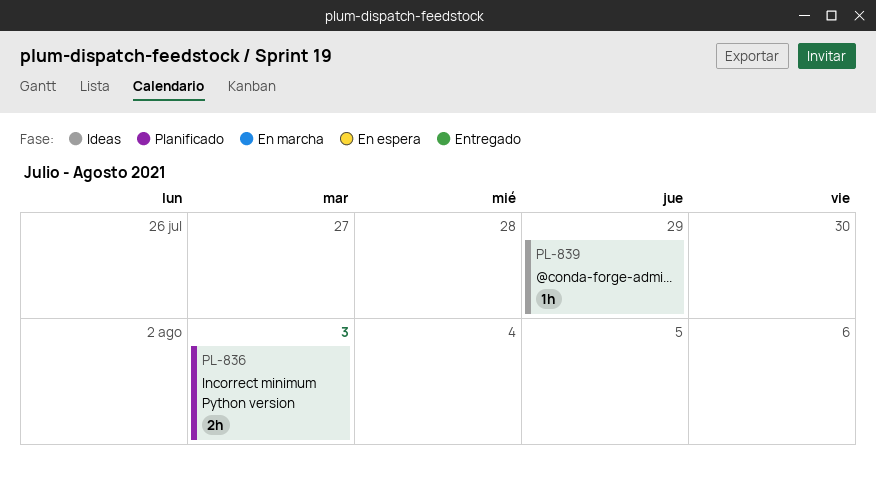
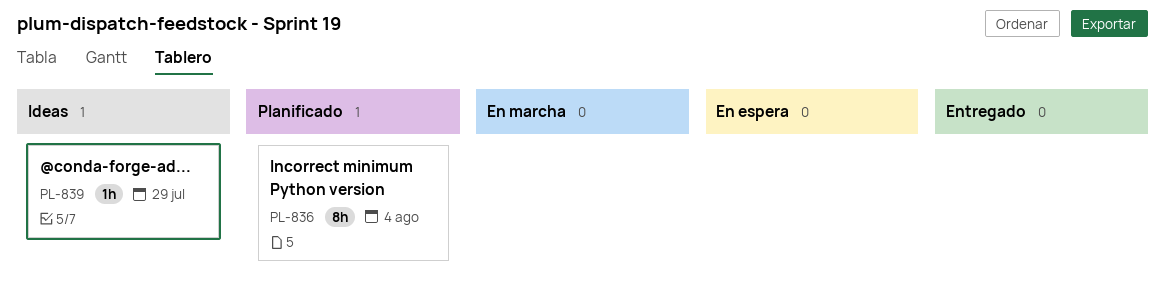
PL-836, estimate: 2h -> 8h
PL-836, due: Aug 3 -> Aug 4

